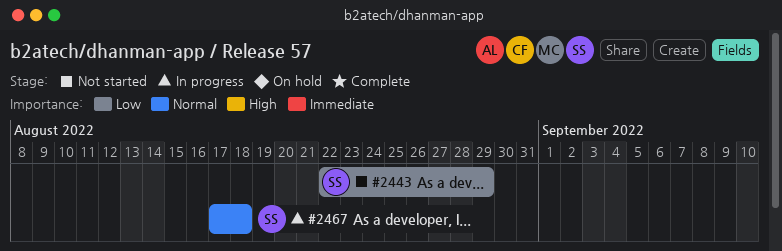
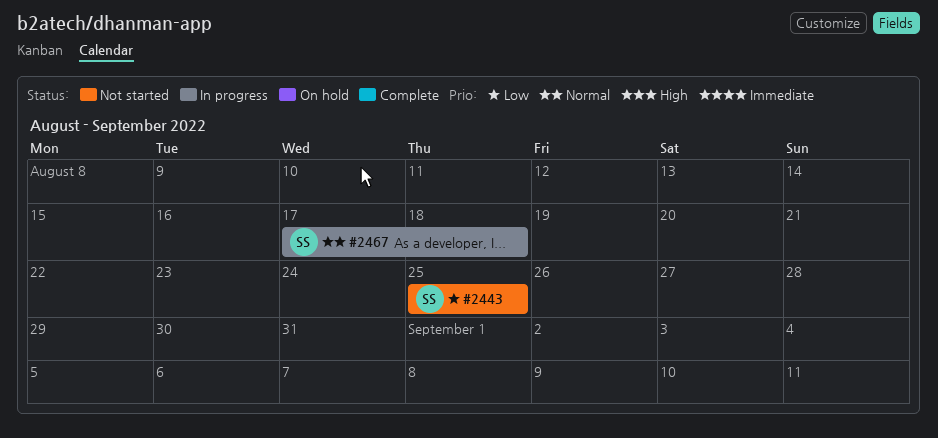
#2443, start: Aug 22 -> Aug 25
#2443, due: Aug 29 -> Aug 25

